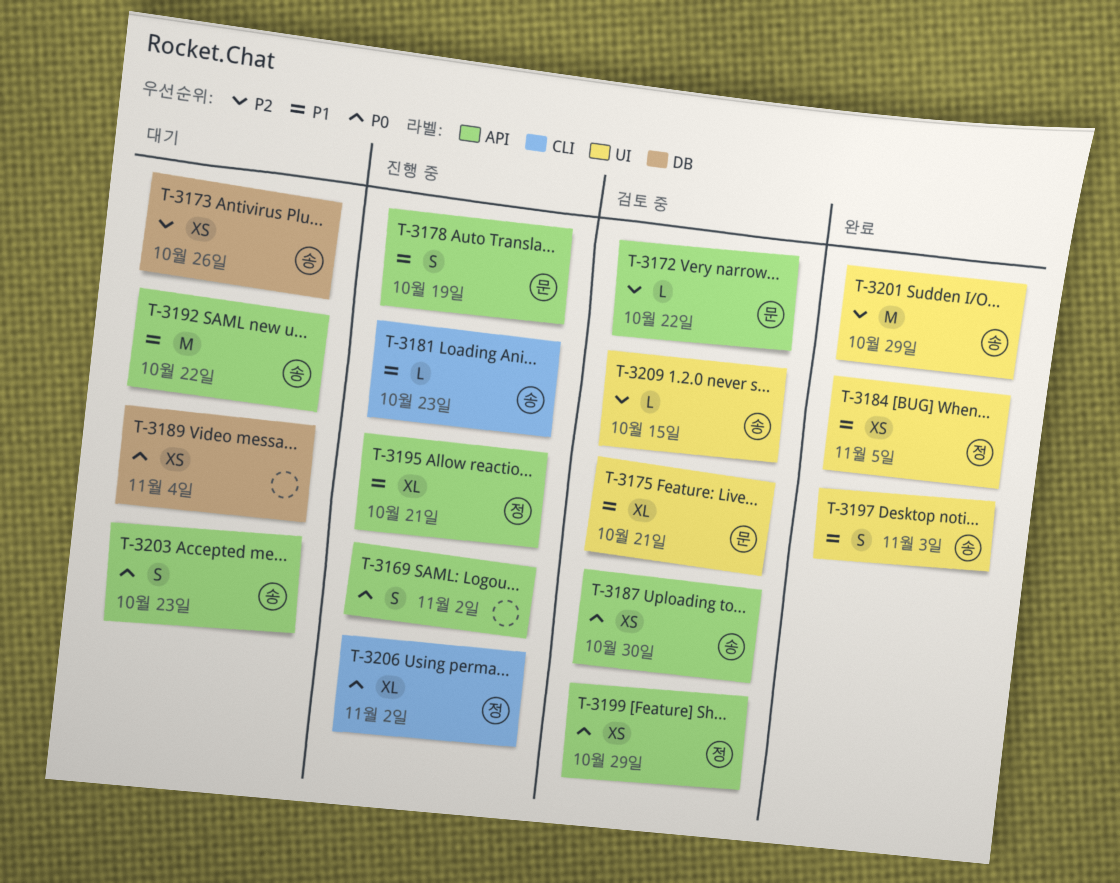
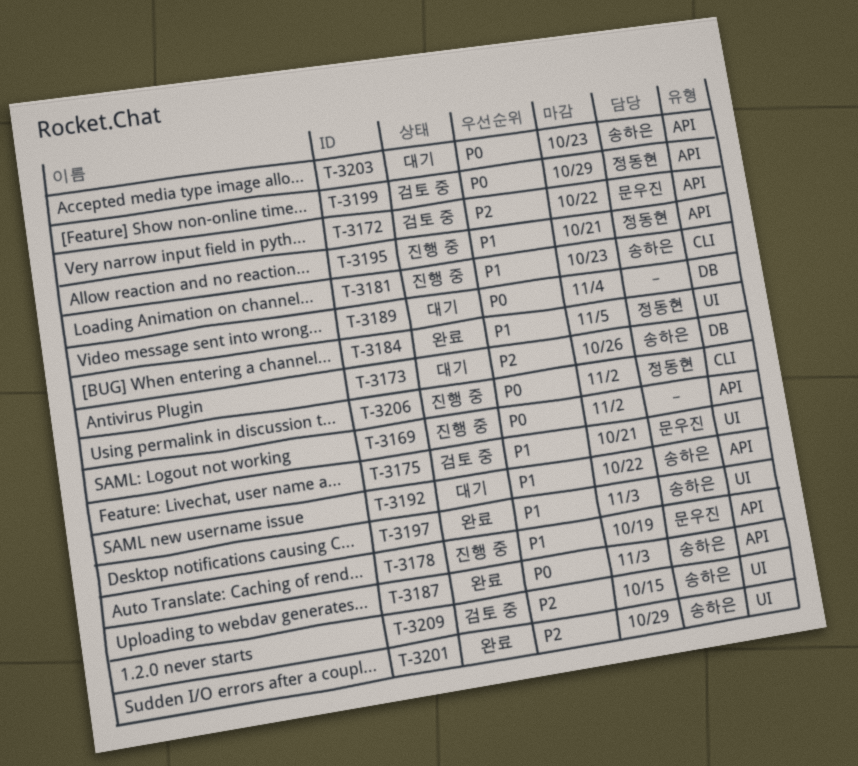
T-3187, status: 검토 중 -> 완료
T-3187, due: Oct 30 -> Nov 3

